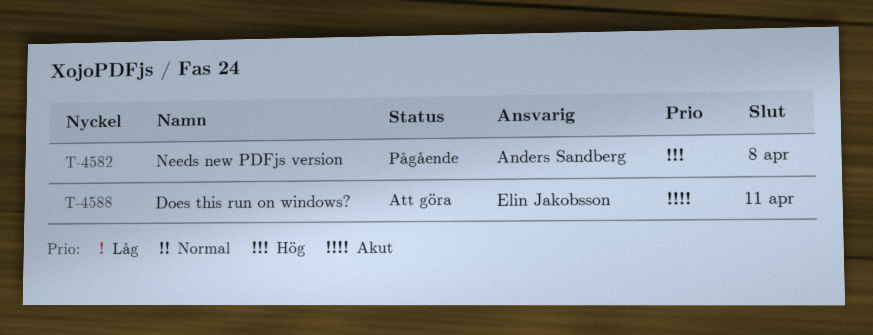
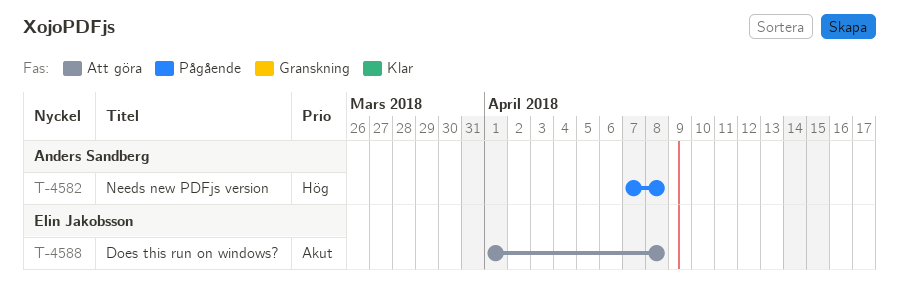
T-4588, due: Apr 11 -> Apr 8

